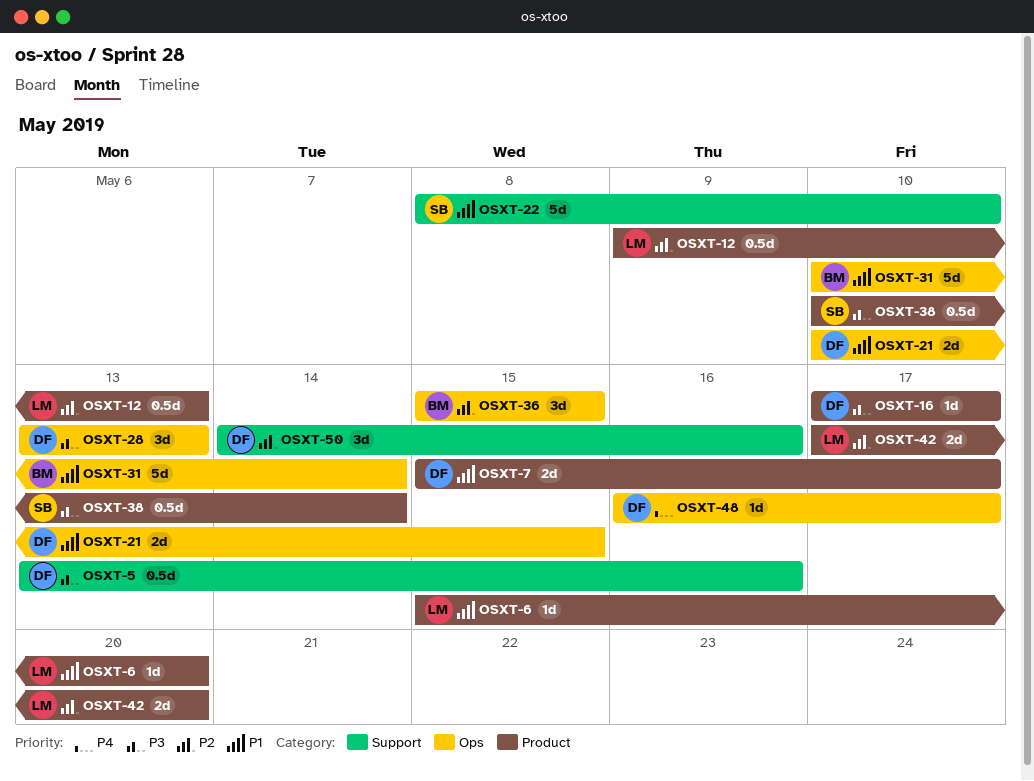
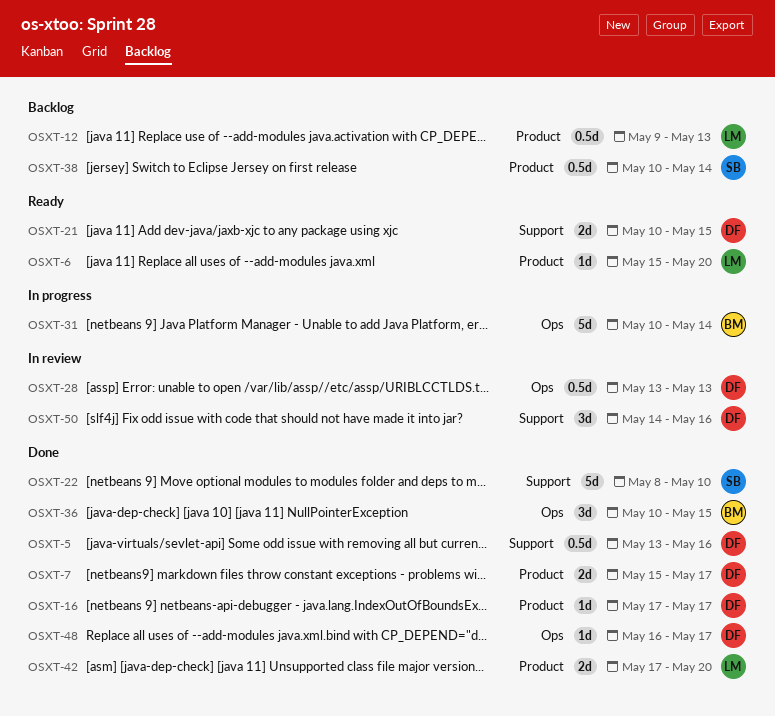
OSXT-21, label: Ops -> Support
OSXT-28, estimate: 3d -> 0.5d
OSXT-36, start: May 15 -> May 10

